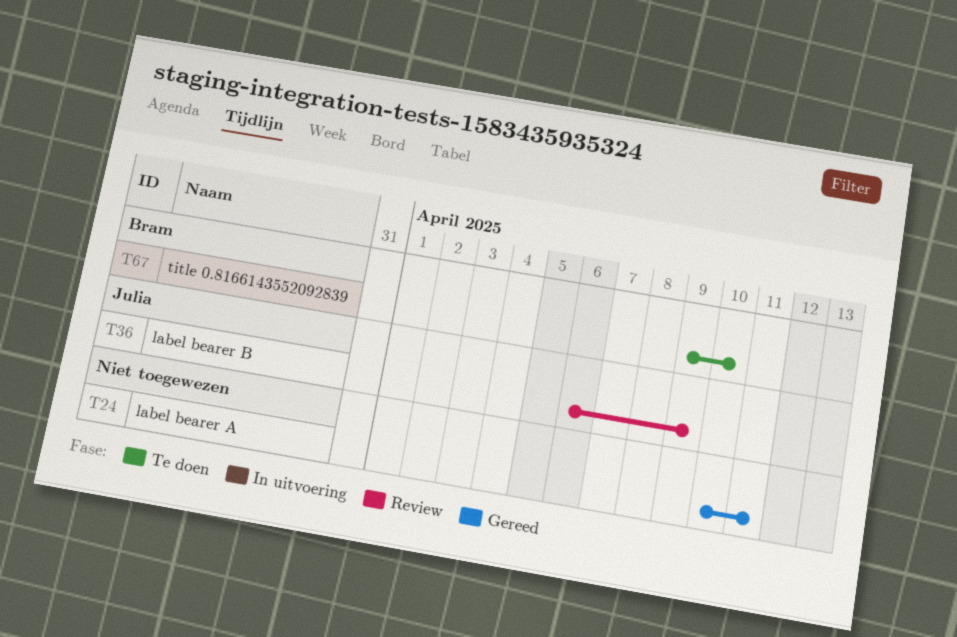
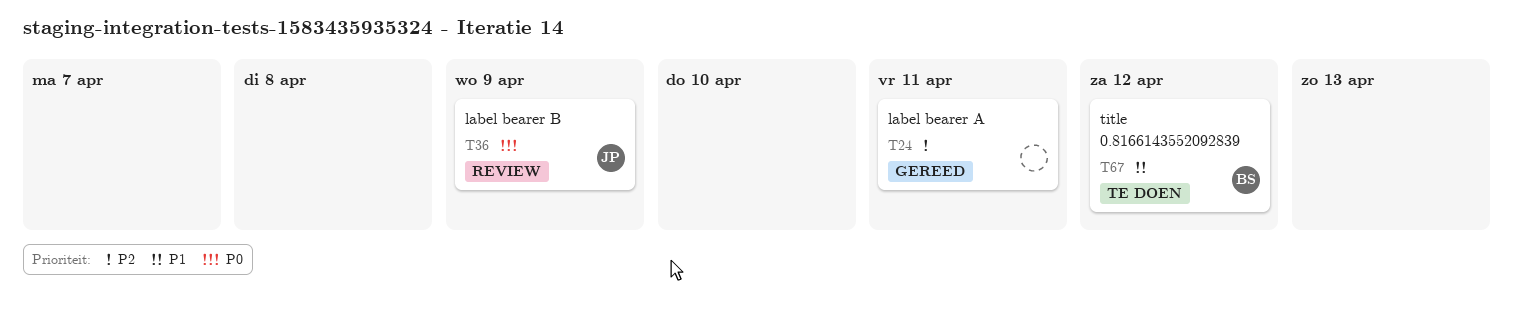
T67, due: Apr 10 -> Apr 12

